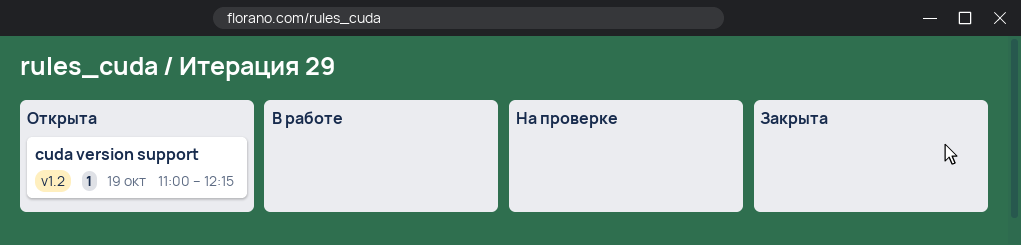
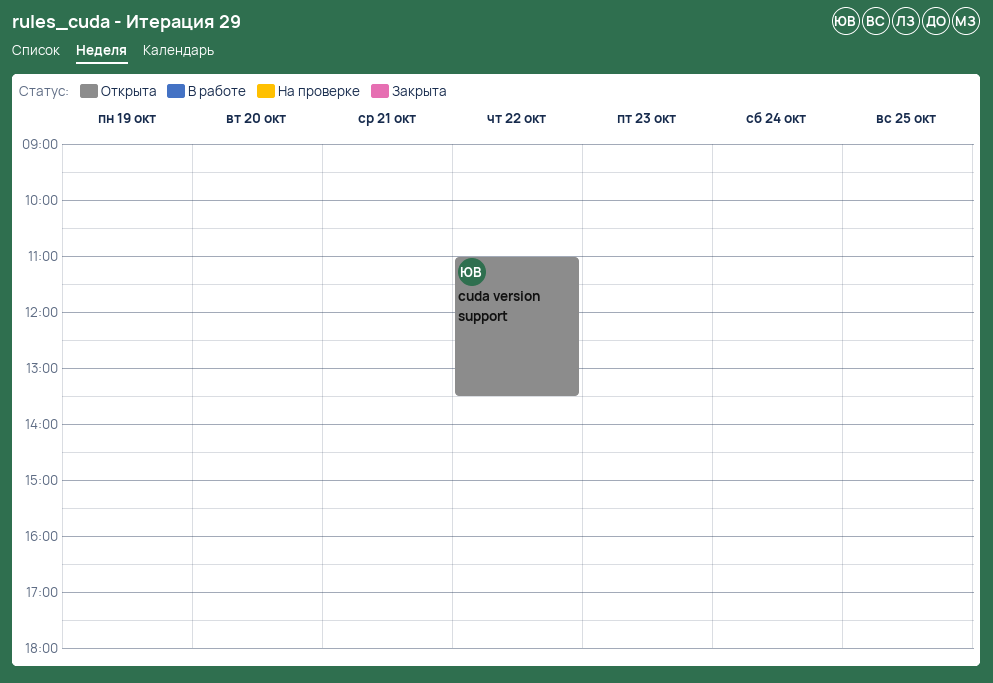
cuda version support, day: Oct 19 -> Oct 22
cuda version support, ends: 12:15 -> 13:30

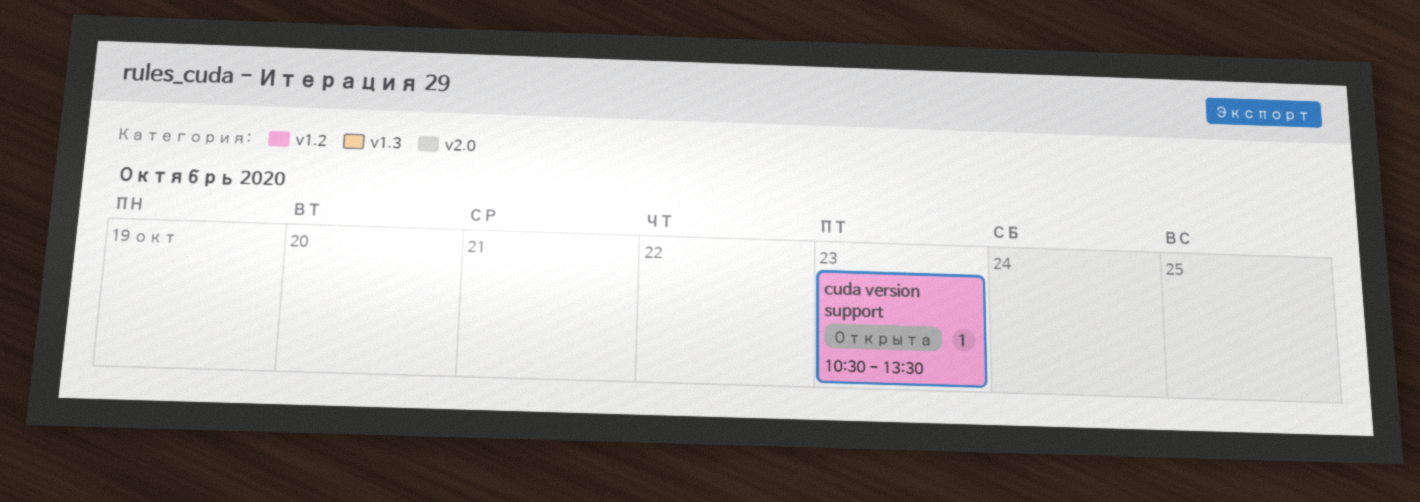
cuda version support, day: Oct 22 -> Oct 23
cuda version support, begins: 11:00 -> 10:30

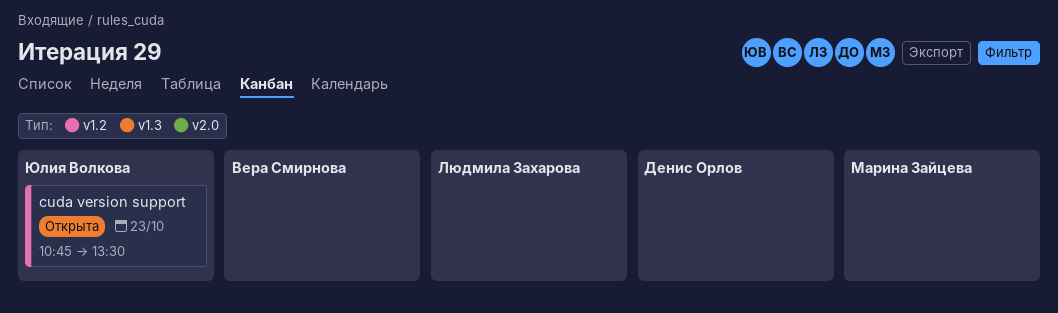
cuda version support, begins: 10:30 -> 10:45

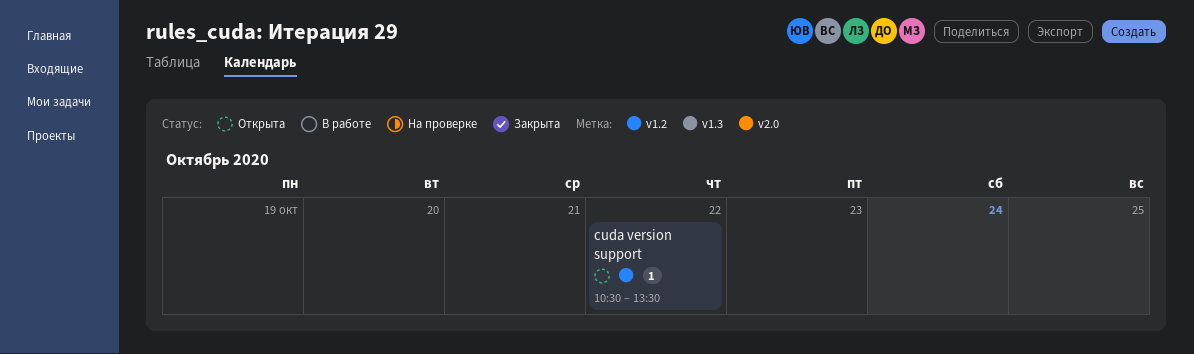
cuda version support, day: Oct 23 -> Oct 22
cuda version support, begins: 10:45 -> 10:30

